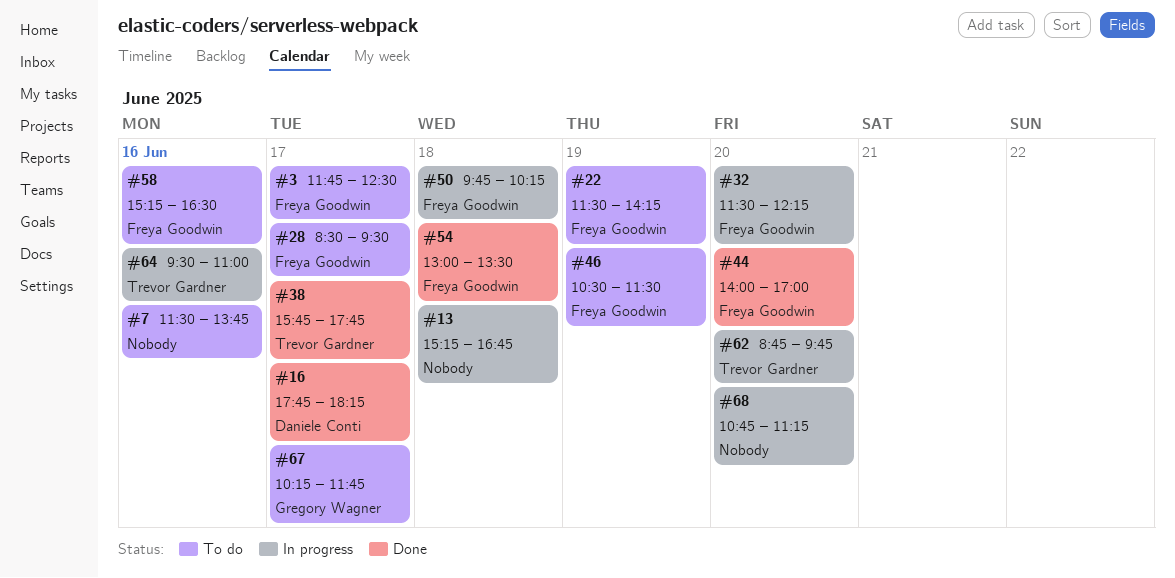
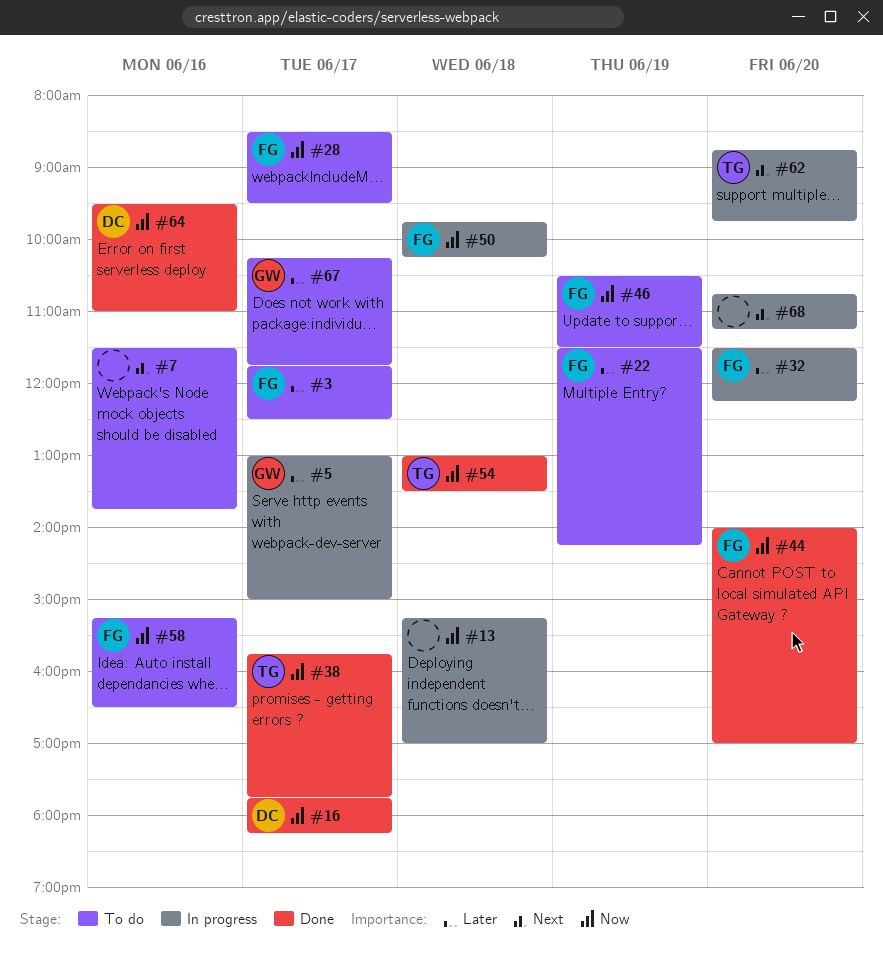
#5: none -> present
#13, ends: 16:45 -> 17:00
#54, owner: Freya Goodwin -> Trevor Gardner
#64, status: In progress -> Done
#64, owner: Trevor Gardner -> Daniele Conti

